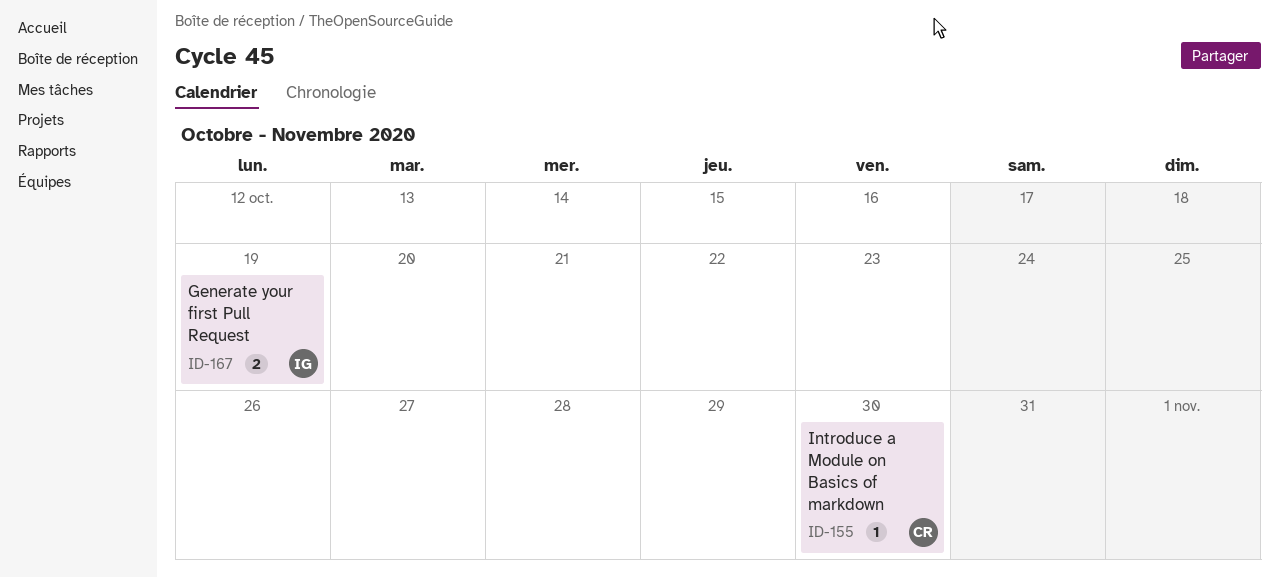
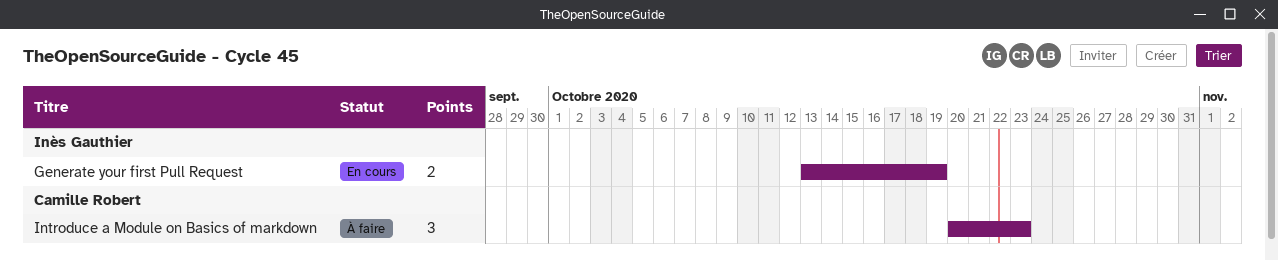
Introduce a Module on Basics of markdown, estimate: 1 -> 3
Introduce a Module on Basics of markdown, due: Oct 30 -> Oct 23

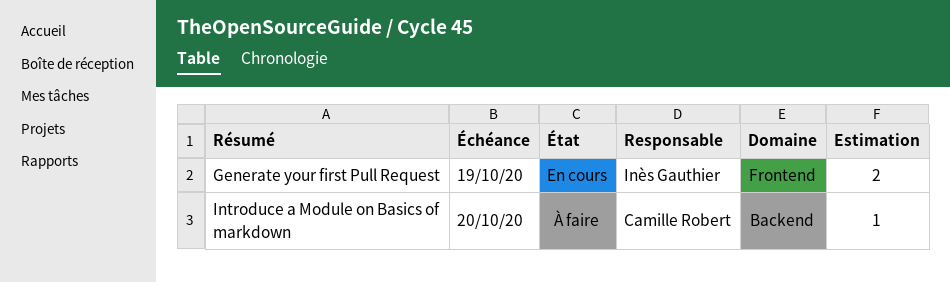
Introduce a Module on Basics of markdown, estimate: 3 -> 1
Introduce a Module on Basics of markdown, due: Oct 23 -> Oct 20

